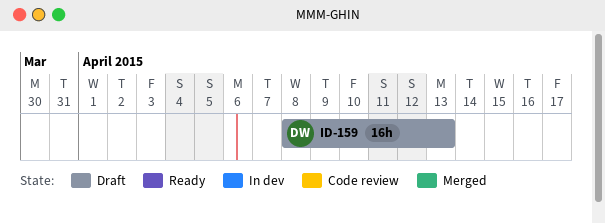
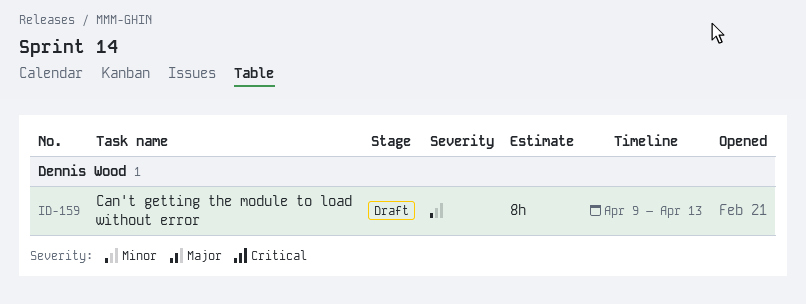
ID-159, estimate: 16h -> 8h
ID-159, start: Apr 8 -> Apr 9

